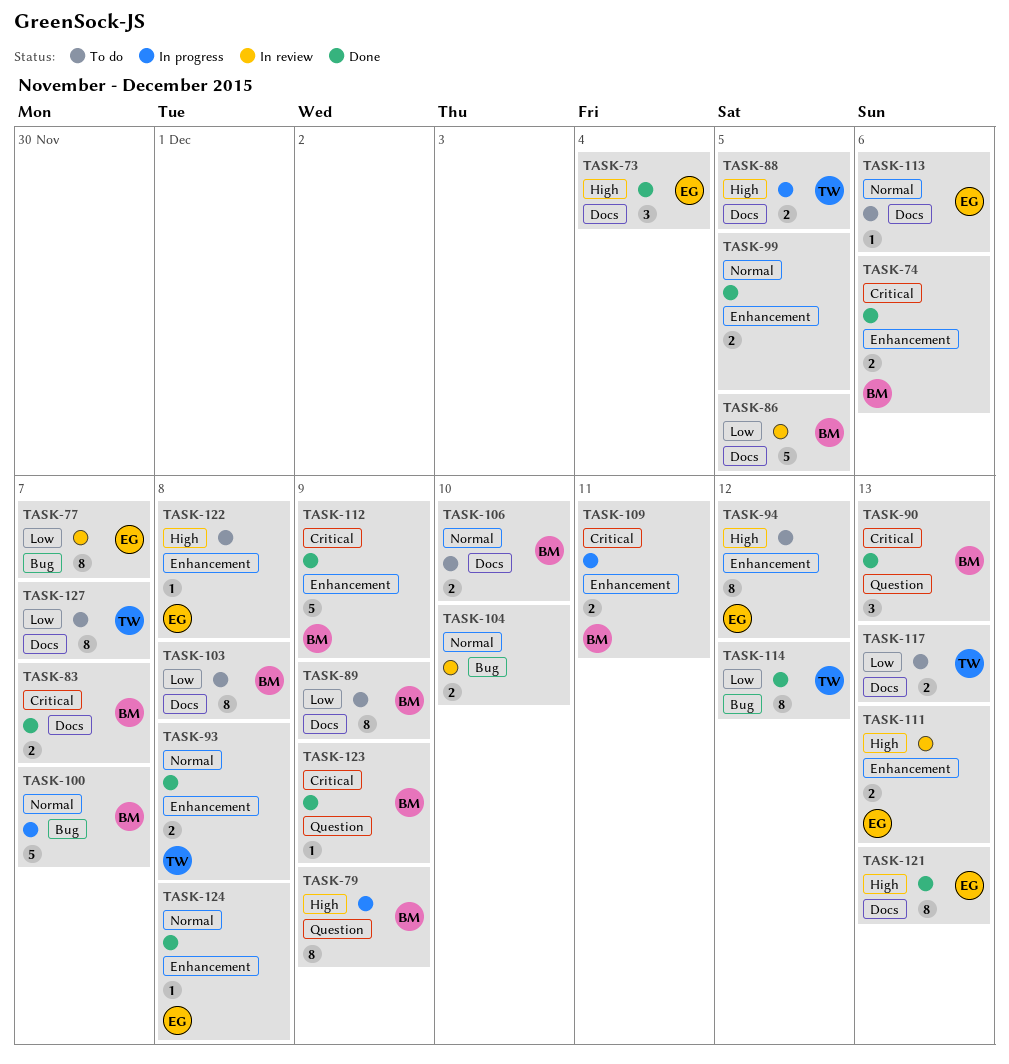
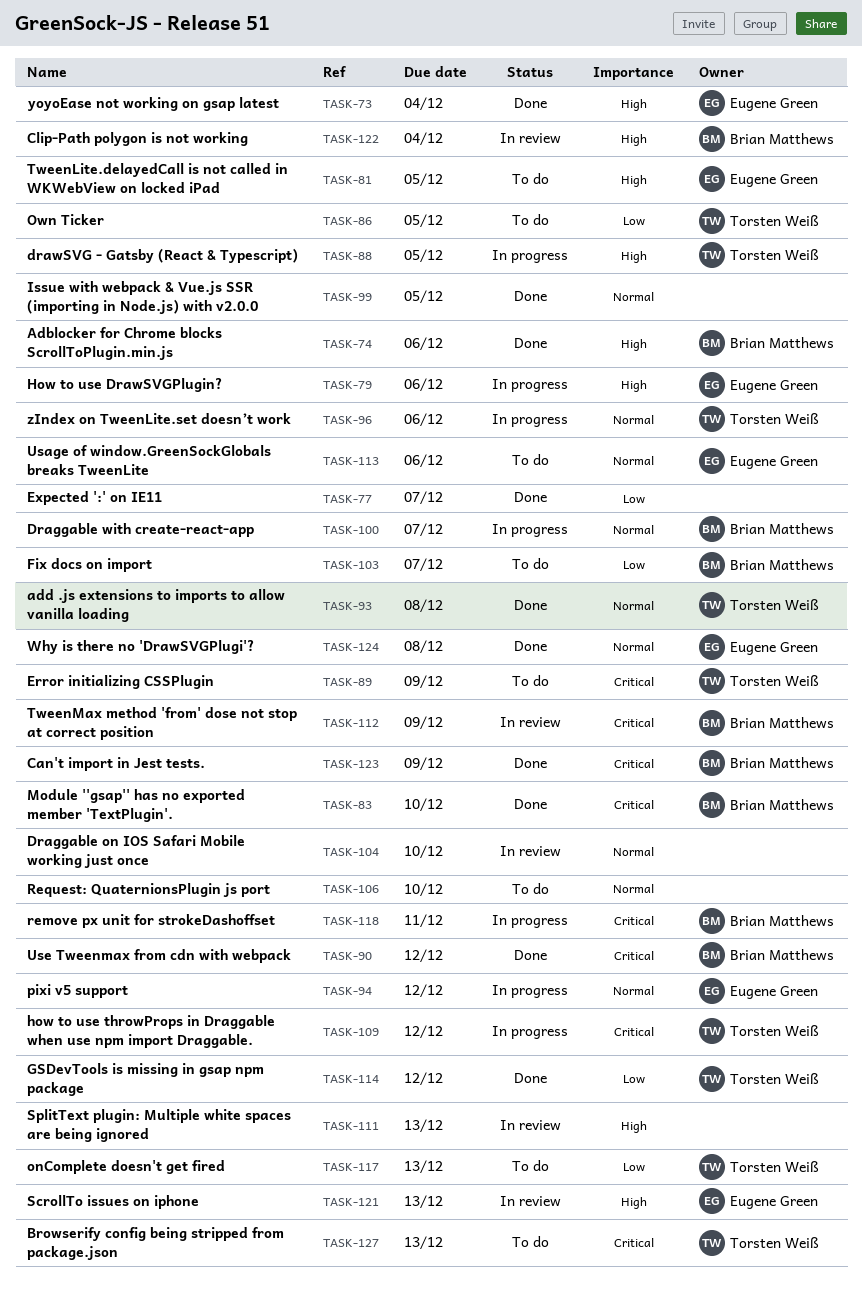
TASK-74, priority: Critical -> High
TASK-77, status: In review -> Done
TASK-77, owner: Eugene Green -> none
TASK-79, owner: Brian Matthews -> Eugene Green
TASK-79, due: Dec 9 -> Dec 6
TASK-81: none -> present
TASK-83, due: Dec 7 -> Dec 10
TASK-86, status: In review -> To do
TASK-86, owner: Brian Matthews -> Torsten Weiß
TASK-89, owner: Brian Matthews -> Torsten Weiß
TASK-89, priority: Low -> Critical
TASK-90, due: Dec 13 -> Dec 12
TASK-94, status: To do -> In progress
TASK-94, priority: High -> Normal
TASK-96: none -> present
TASK-103, due: Dec 8 -> Dec 7
TASK-106, owner: Brian Matthews -> none
TASK-109, owner: Brian Matthews -> Torsten Weiß
TASK-109, due: Dec 11 -> Dec 12
TASK-111, owner: Eugene Green -> none
TASK-112, status: Done -> In review
TASK-118: none -> present
TASK-121, status: Done -> In review
TASK-122, status: To do -> In review
TASK-122, owner: Eugene Green -> Brian Matthews
TASK-122, due: Dec 8 -> Dec 4
TASK-127, priority: Low -> Critical
TASK-127, due: Dec 7 -> Dec 13

